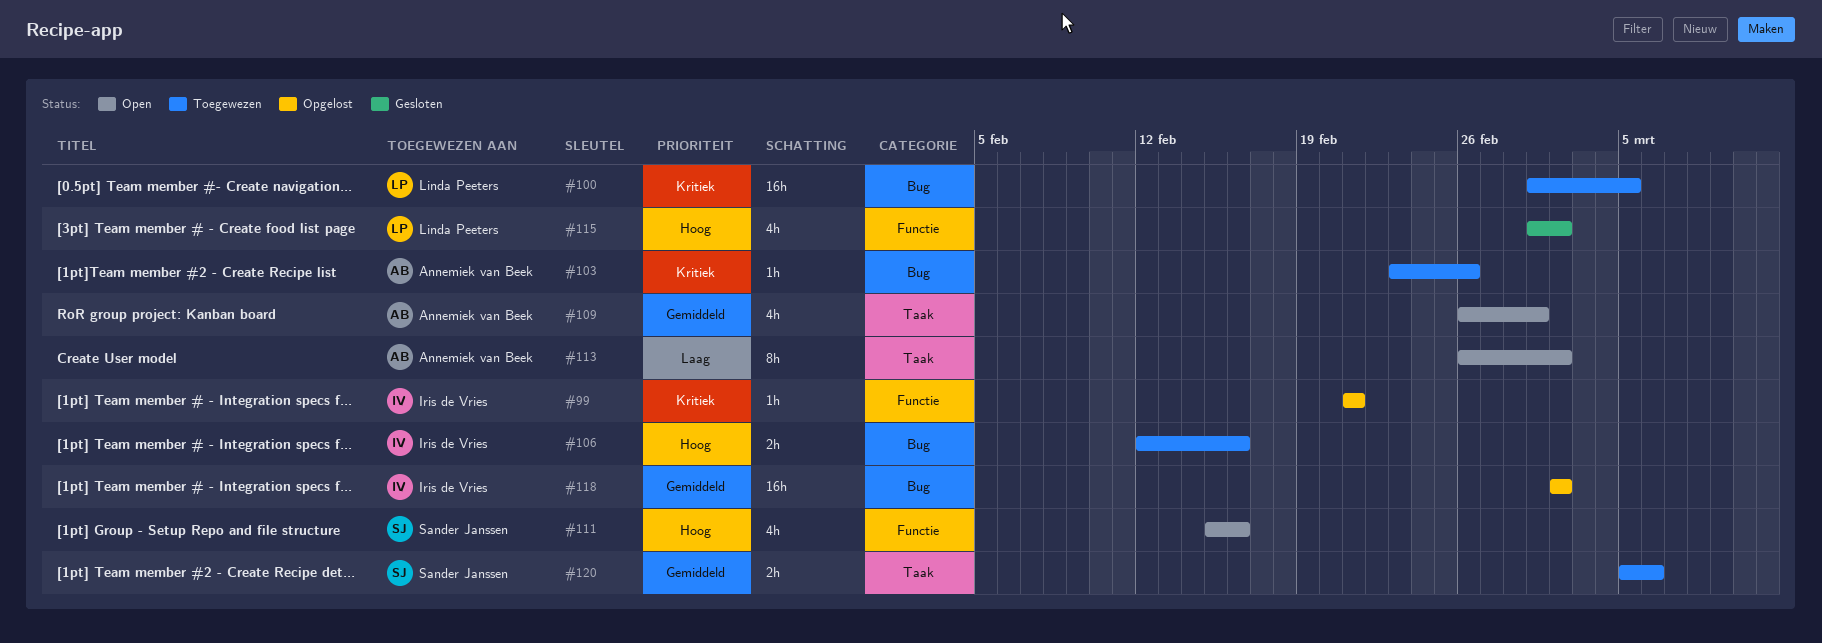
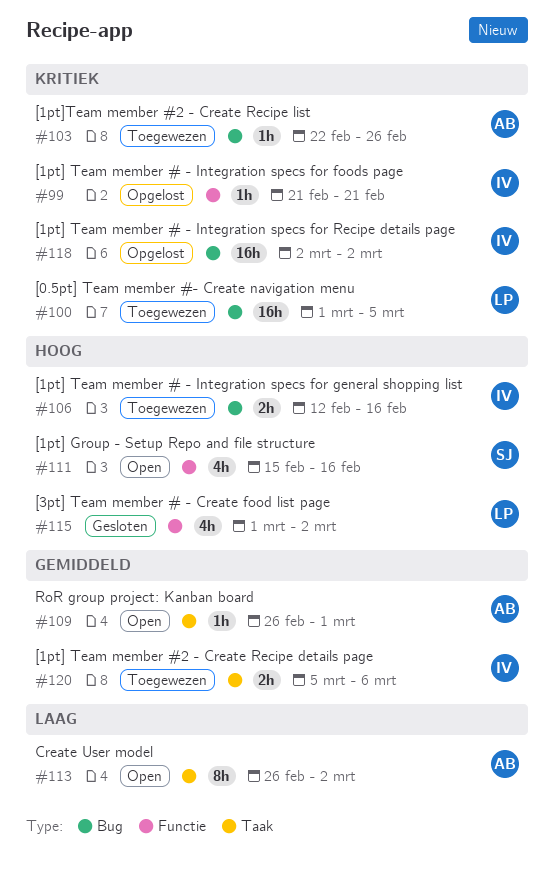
#103, start: Feb 23 -> Feb 22
#109, estimate: 4h -> 1h
#118, priority: Gemiddeld -> Kritiek
#120, owner: Sander Janssen -> Iris de Vries

